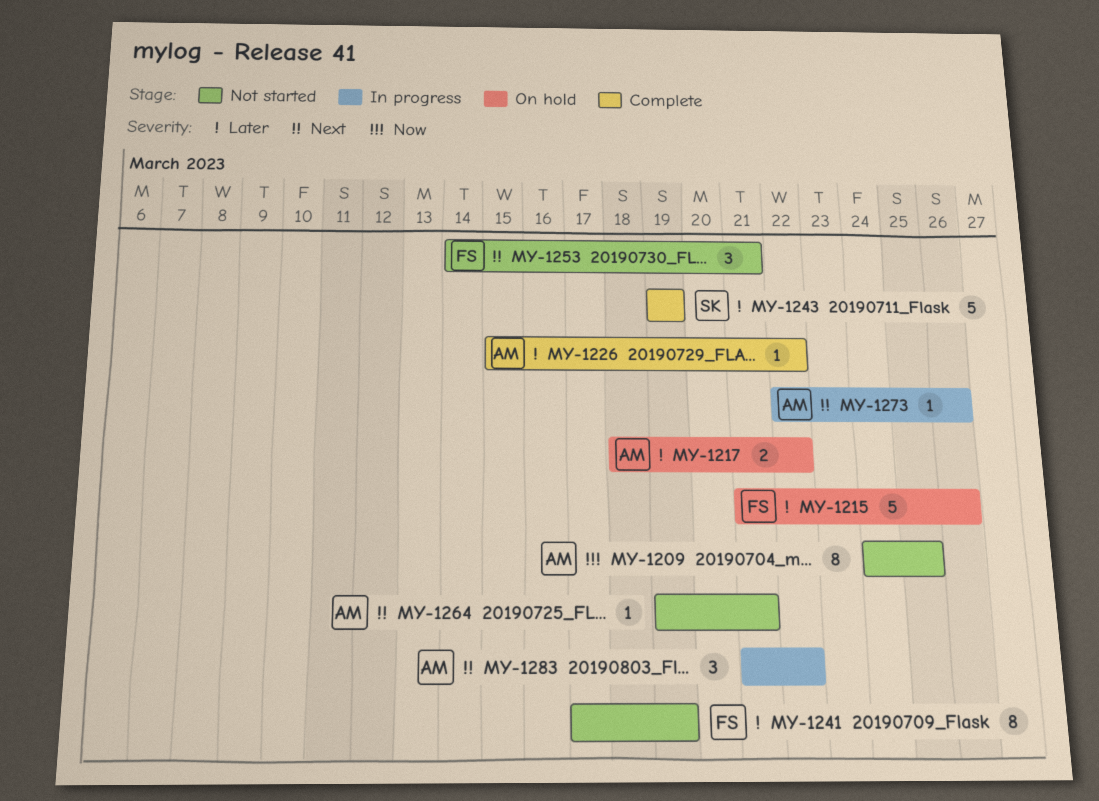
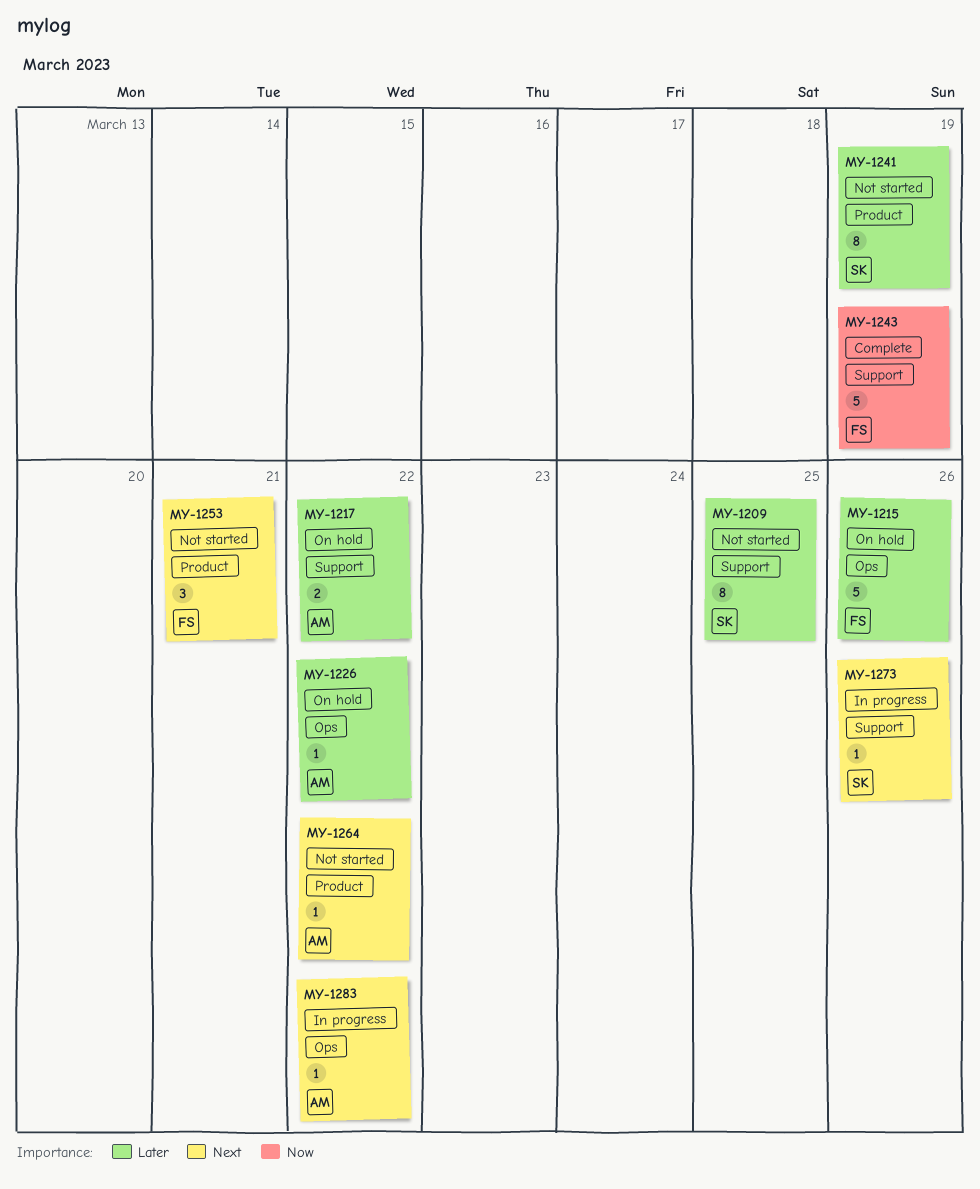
MY-1209, owner: AM -> SK
MY-1209, priority: Now -> Later
MY-1226, status: Complete -> On hold
MY-1241, owner: FS -> SK
MY-1243, owner: SK -> FS
MY-1243, priority: Later -> Now
MY-1264, due: Mar 21 -> Mar 22
MY-1273, owner: AM -> SK
MY-1283, estimate: 3 -> 1

